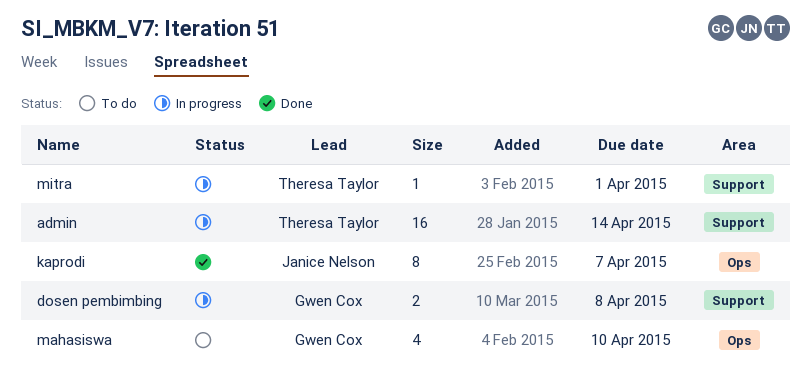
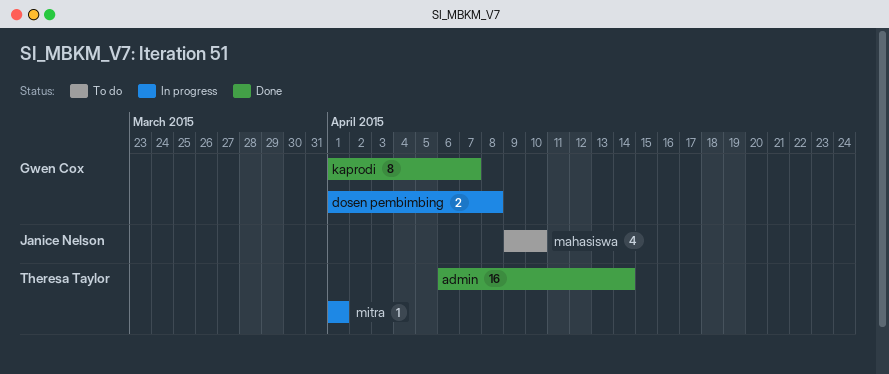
admin, status: In progress -> Done
kaprodi, owner: Janice Nelson -> Gwen Cox
mahasiswa, owner: Gwen Cox -> Janice Nelson

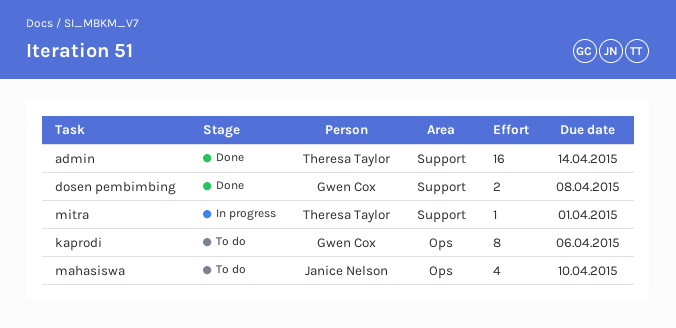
dosen pembimbing, status: In progress -> Done
kaprodi, status: Done -> To do
kaprodi, due: Apr 7 -> Apr 6

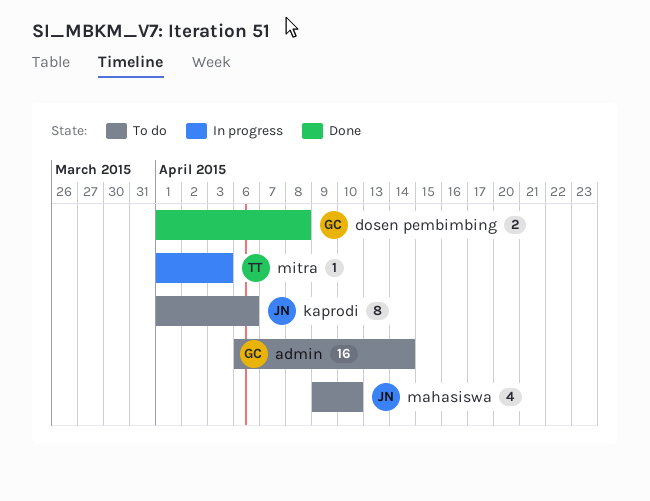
admin, status: Done -> To do
admin, owner: Theresa Taylor -> Gwen Cox
kaprodi, owner: Gwen Cox -> Janice Nelson
mitra, due: Apr 1 -> Apr 3

